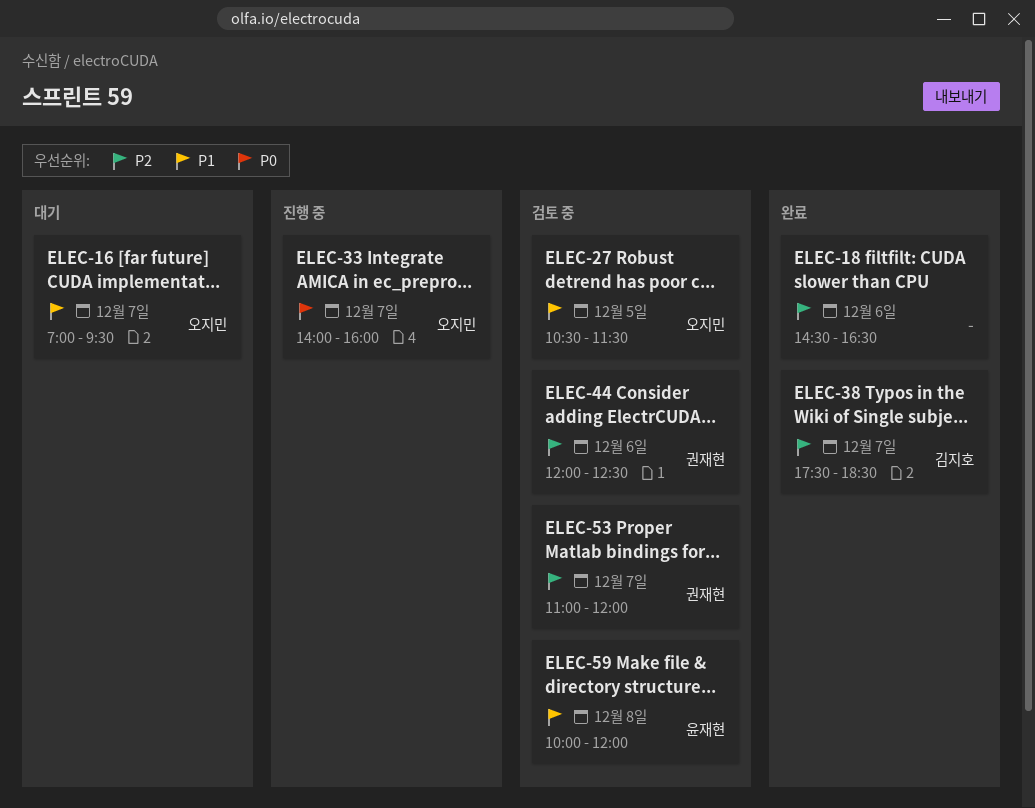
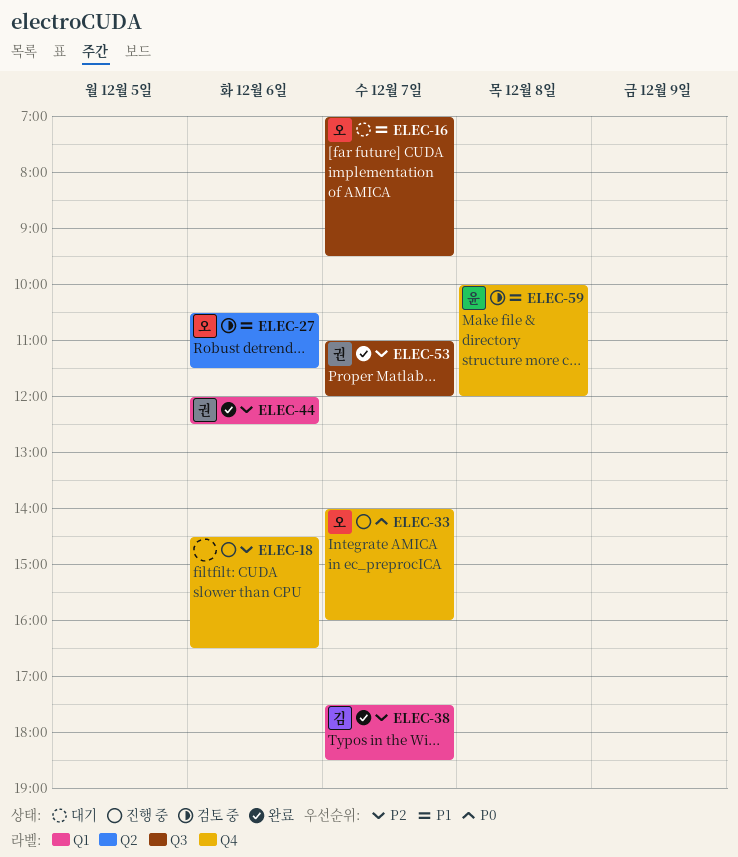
ELEC-18, status: 완료 -> 진행 중
ELEC-27, day: Dec 5 -> Dec 6
ELEC-44, status: 검토 중 -> 완료
ELEC-53, status: 검토 중 -> 완료

